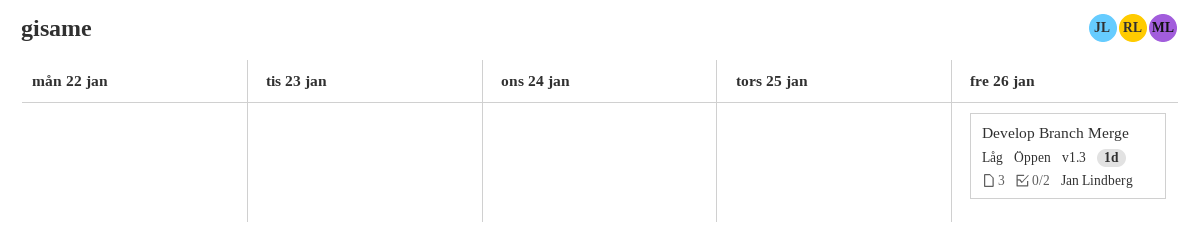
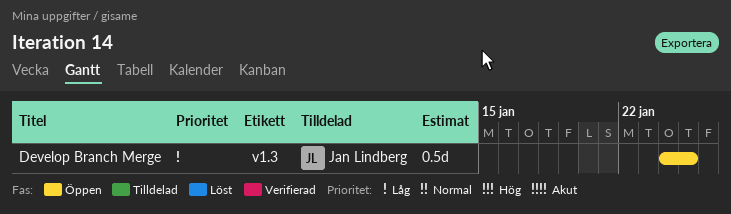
Develop Branch Merge, estimate: 1d -> 0.5d
Develop Branch Merge, due: Jan 26 -> Jan 25

